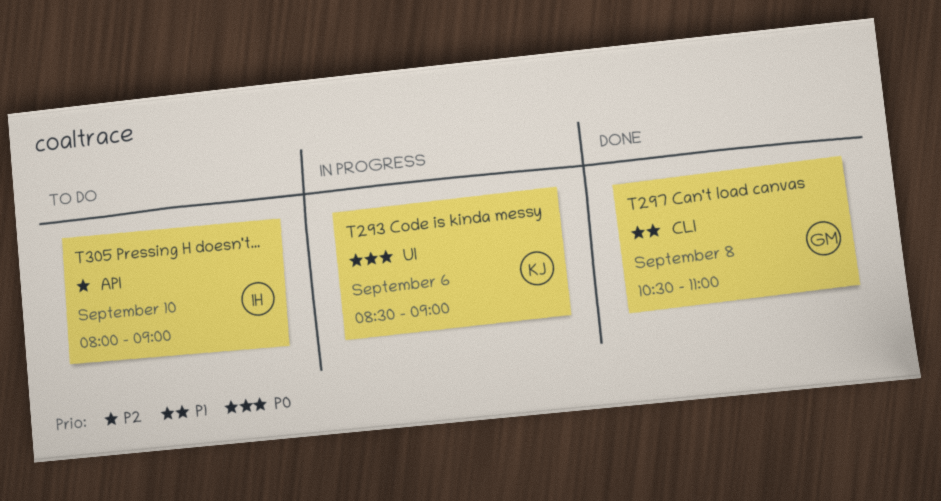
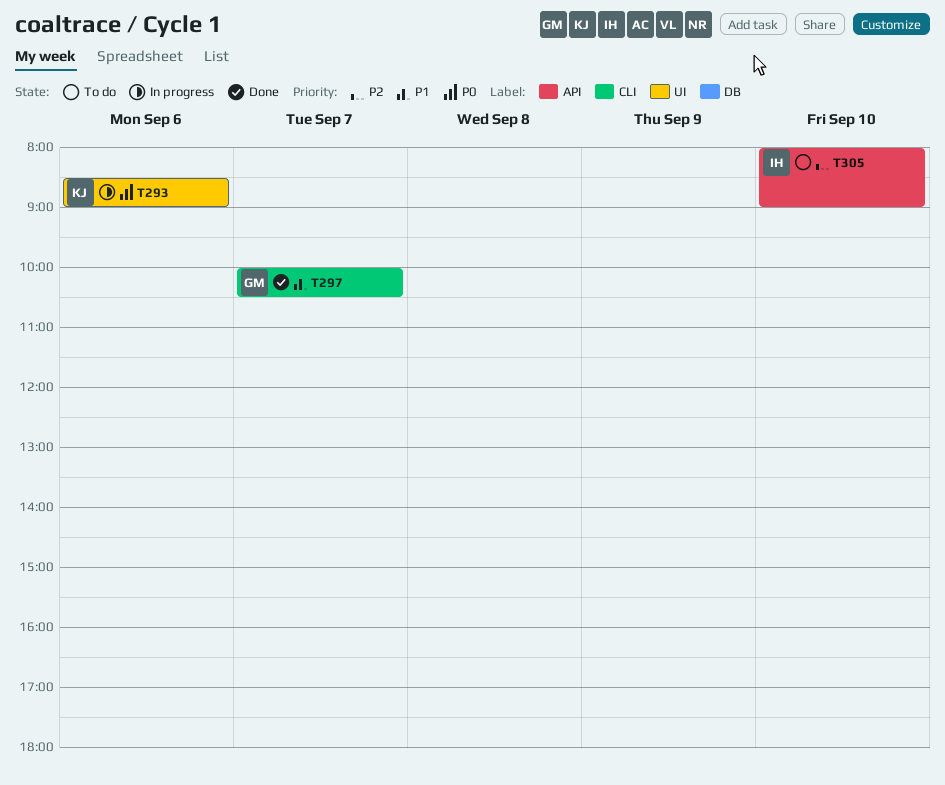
T297, day: Sep 8 -> Sep 7
T297, begins: 10:30 -> 10:00
T297, ends: 11:00 -> 10:30

